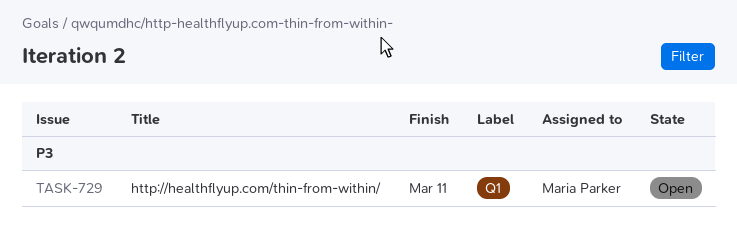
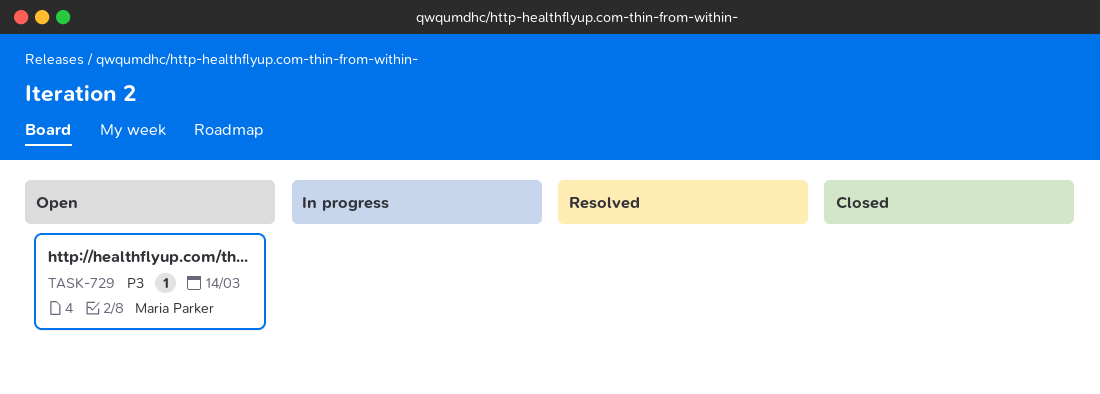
TASK-729, due: Mar 11 -> Mar 14

